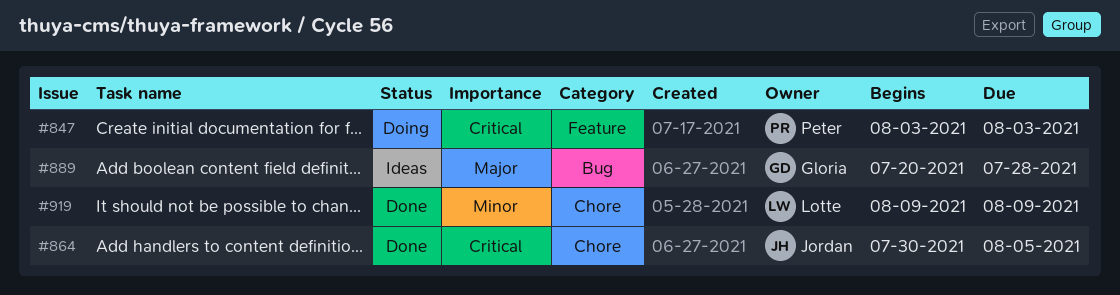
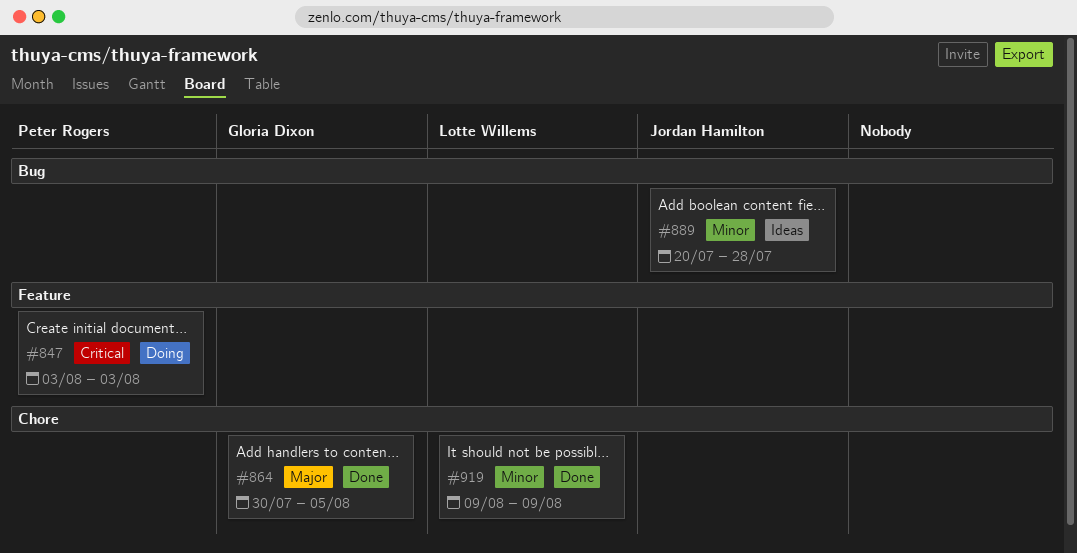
#864, owner: Jordan Hamilton -> Gloria Dixon
#864, priority: Critical -> Major
#889, owner: Gloria Dixon -> Jordan Hamilton
#889, priority: Major -> Minor

